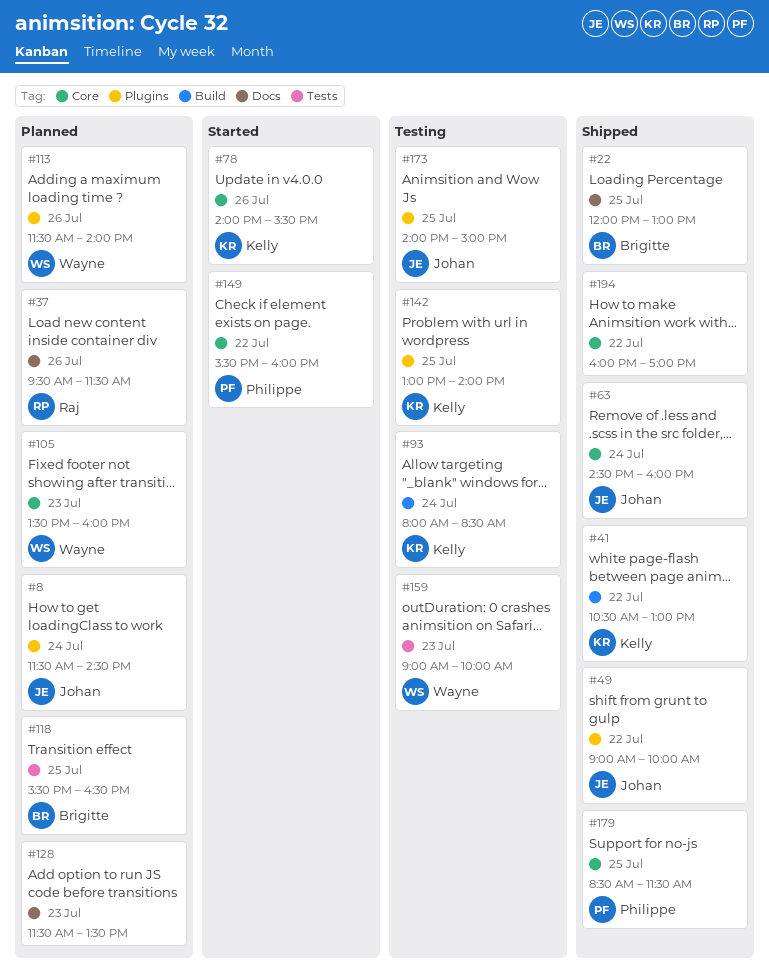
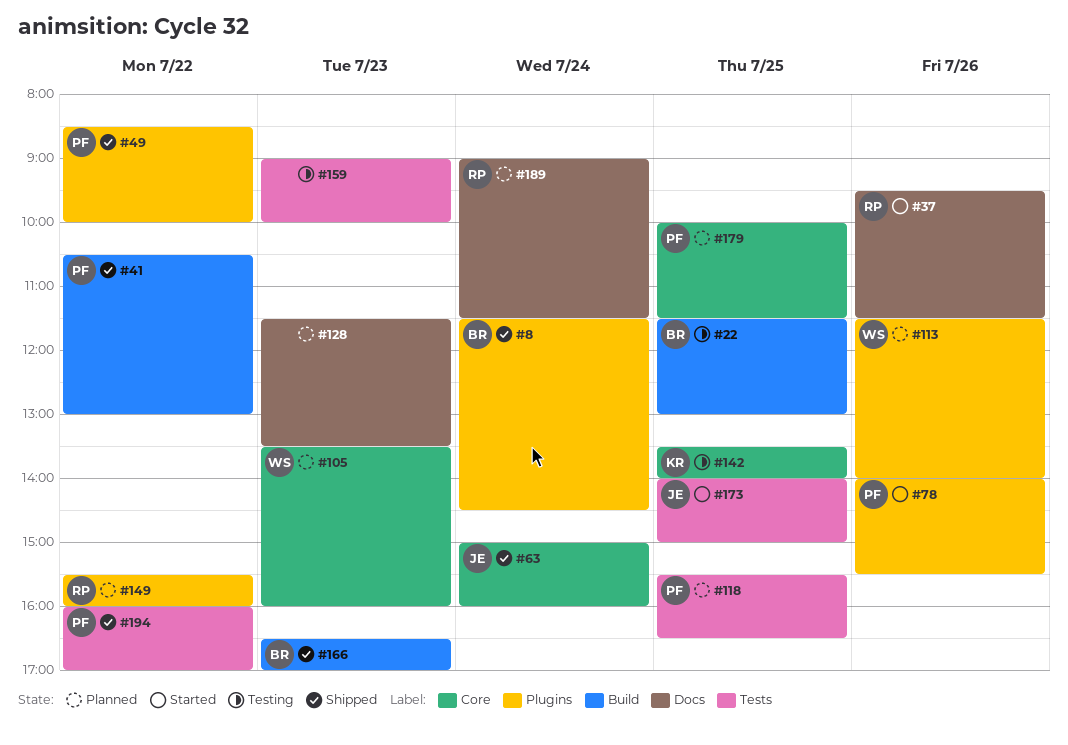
#8, status: Planned -> Shipped
#8, owner: Johan -> Brigitte
#22, status: Shipped -> Testing
#22, label: Docs -> Build
#22, begins: 12:00 -> 11:30
#37, status: Planned -> Started
#41, owner: Kelly -> Philippe
#49, owner: Johan -> Philippe
#49, begins: 09:00 -> 08:30
#63, begins: 14:30 -> 15:00
#78, owner: Kelly -> Philippe
#78, label: Core -> Plugins
#93: present -> none
#118, owner: Brigitte -> Philippe
#142, label: Plugins -> Core
#142, begins: 13:00 -> 13:30
#149, status: Started -> Planned
#149, owner: Philippe -> Raj
#149, label: Core -> Plugins
#159, owner: Wayne -> none
#166: none -> present
#173, status: Testing -> Started
#173, label: Plugins -> Tests
#179, status: Shipped -> Planned
#179, begins: 08:30 -> 10:00
#189: none -> present
#194, owner: none -> Philippe
#194, label: Core -> Tests

